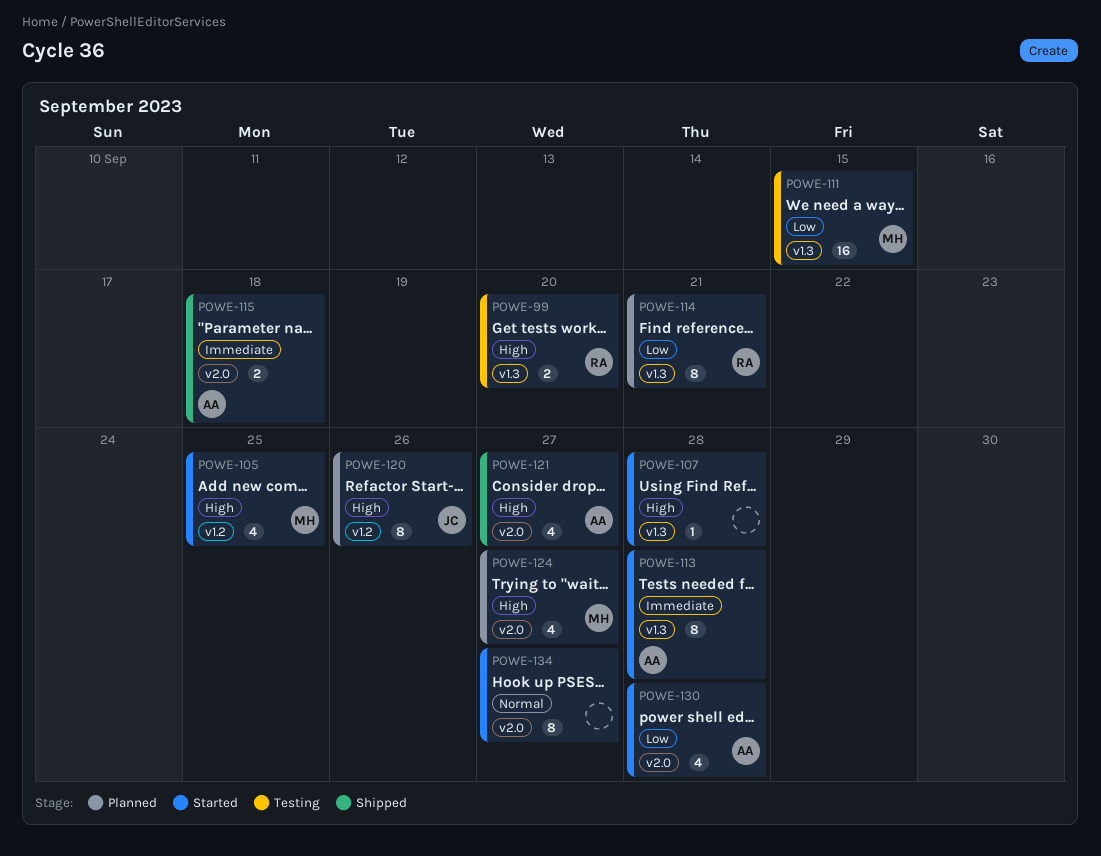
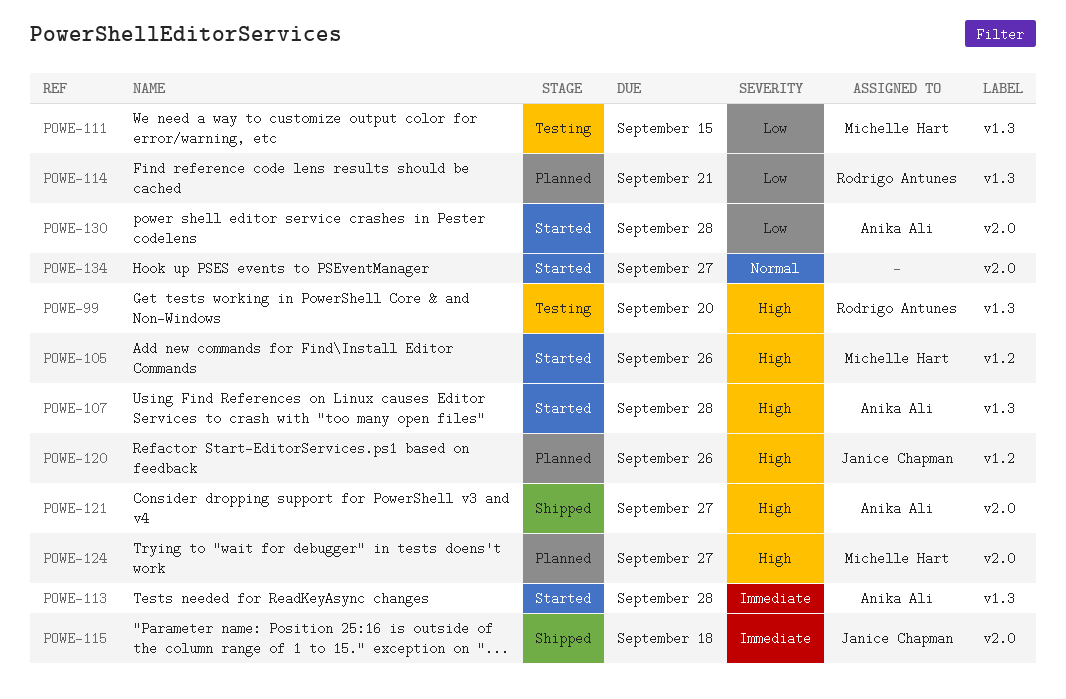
POWE-105, due: Sep 25 -> Sep 26
POWE-107, owner: none -> Anika Ali
POWE-115, owner: Anika Ali -> Janice Chapman

